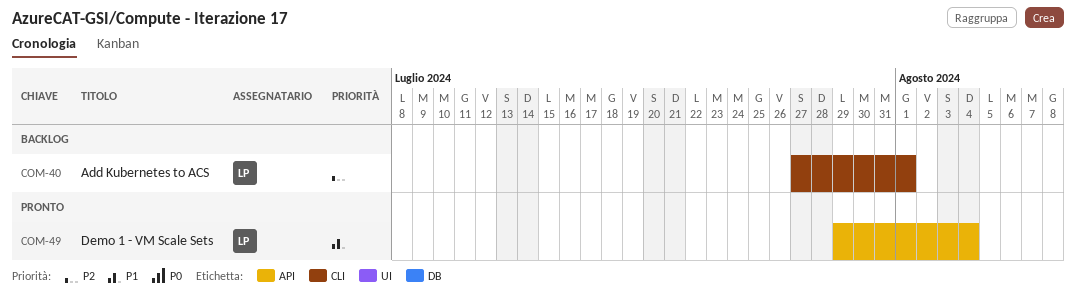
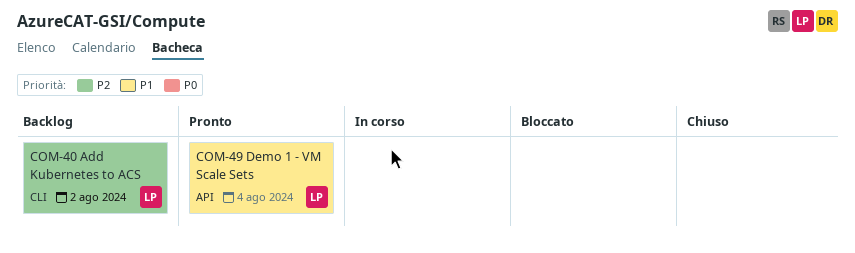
COM-40, due: Aug 1 -> Aug 2

